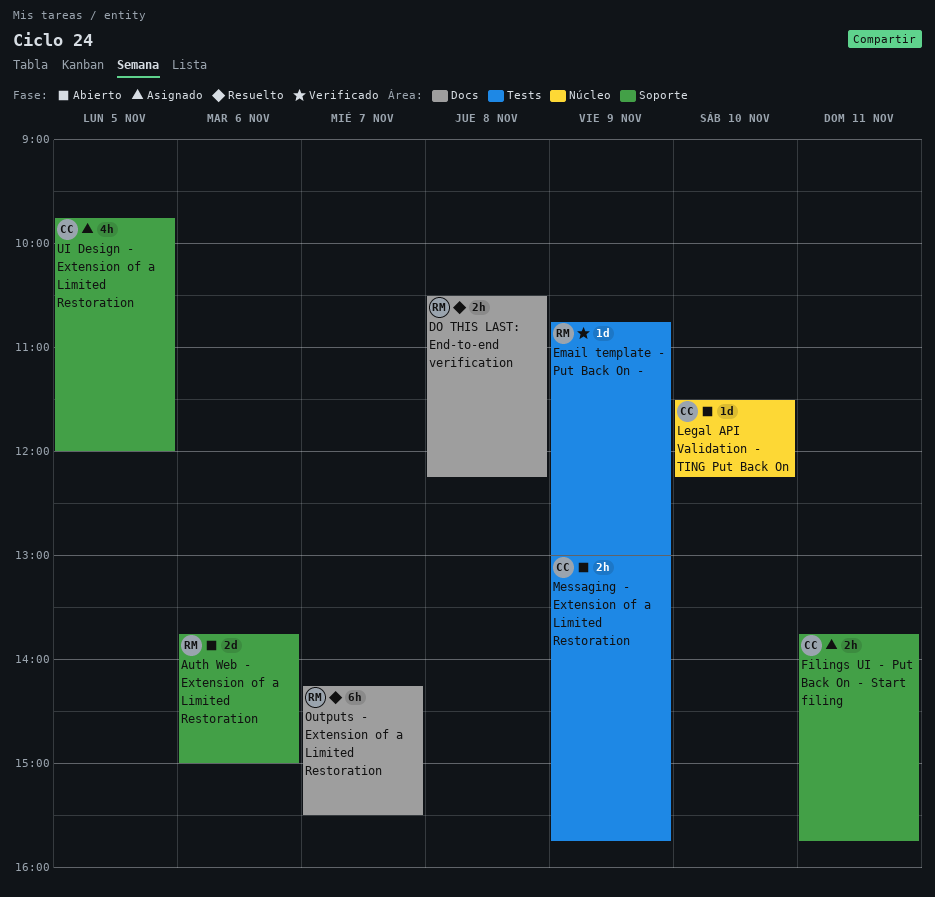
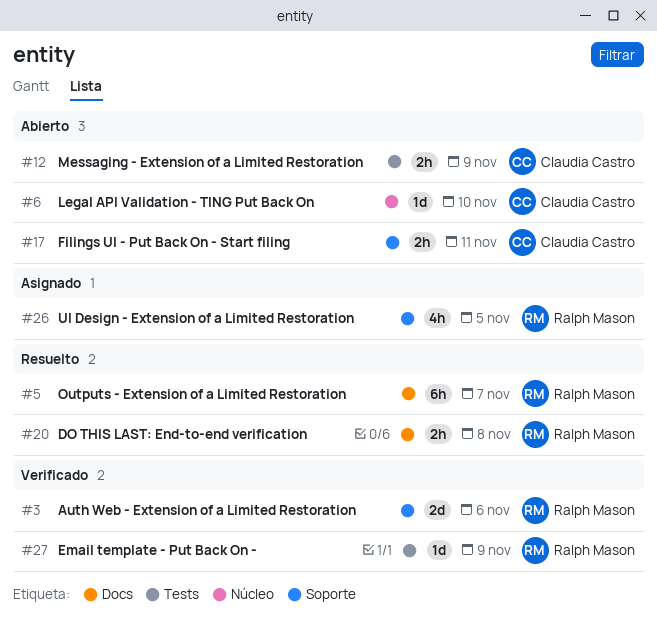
Auth Web - Extension of a Limited Restoration, status: Abierto -> Verificado
Filings UI - Put Back On - Start filing, status: Asignado -> Abierto
UI Design - Extension of a Limited Restoration, owner: Claudia Castro -> Ralph Mason

